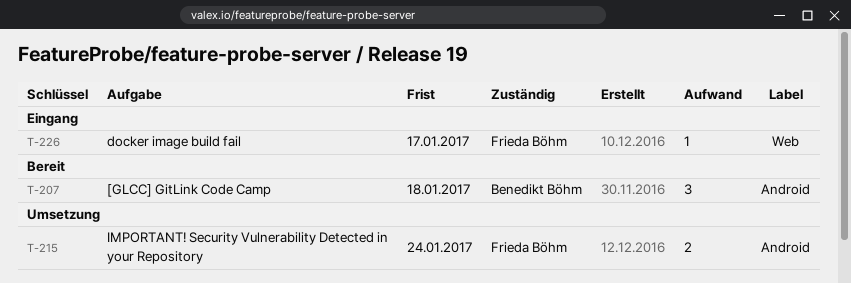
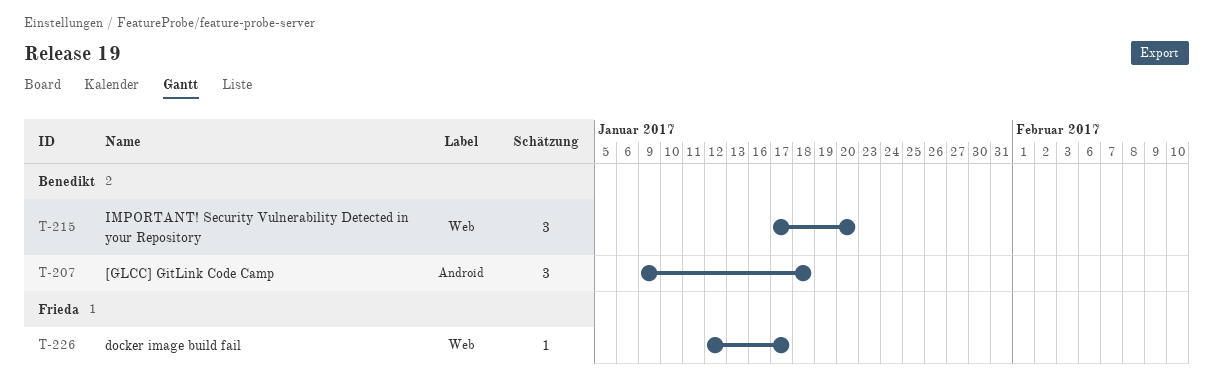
T-215, owner: Frieda Böhm -> Benedikt Böhm
T-215, label: Android -> Web
T-215, estimate: 2 -> 3
T-215, due: Jan 24 -> Jan 20

